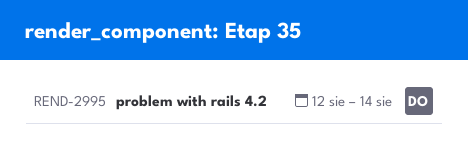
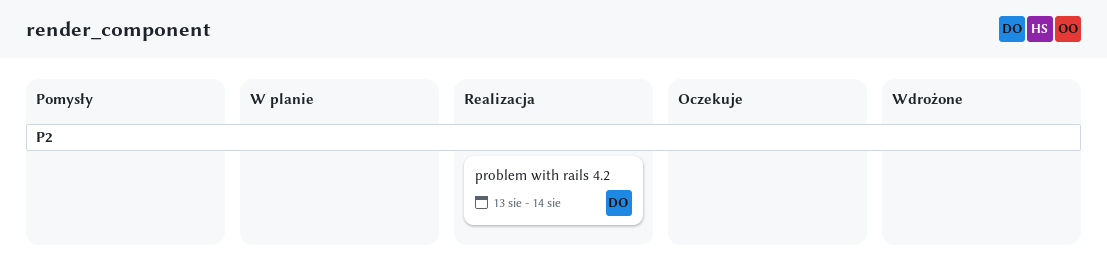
problem with rails 4.2, start: Aug 12 -> Aug 13

